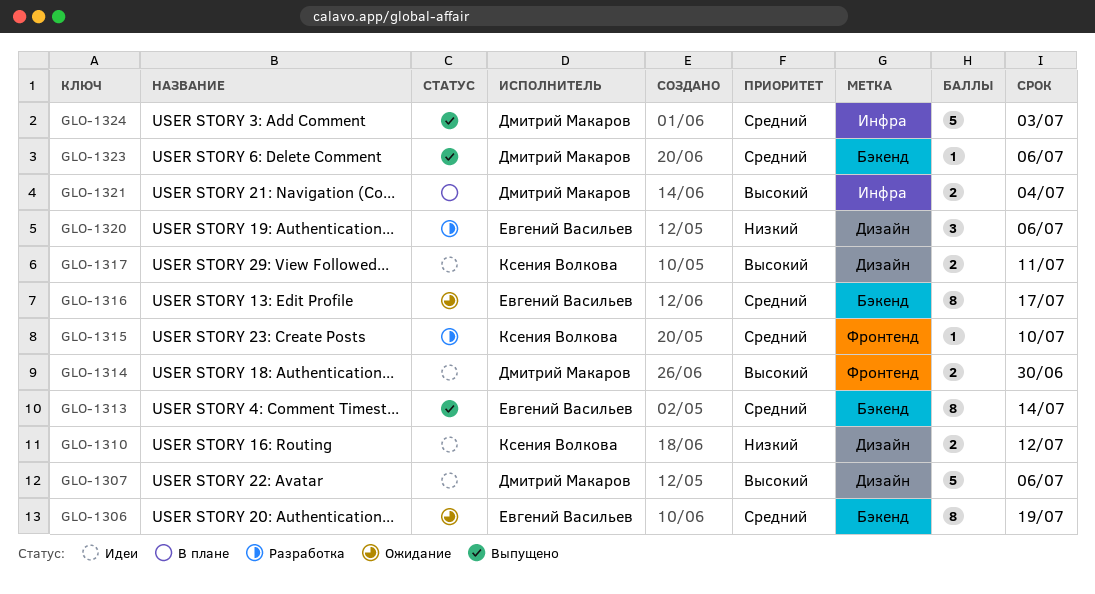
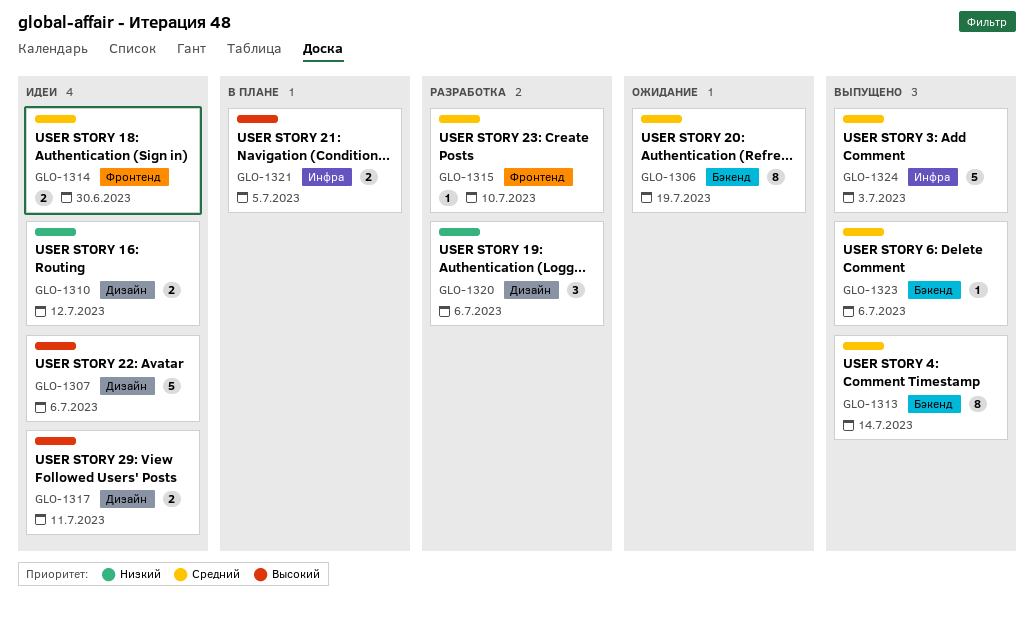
GLO-1314, priority: Высокий -> Средний
GLO-1316: present -> none
GLO-1321, due: Jul 4 -> Jul 5

